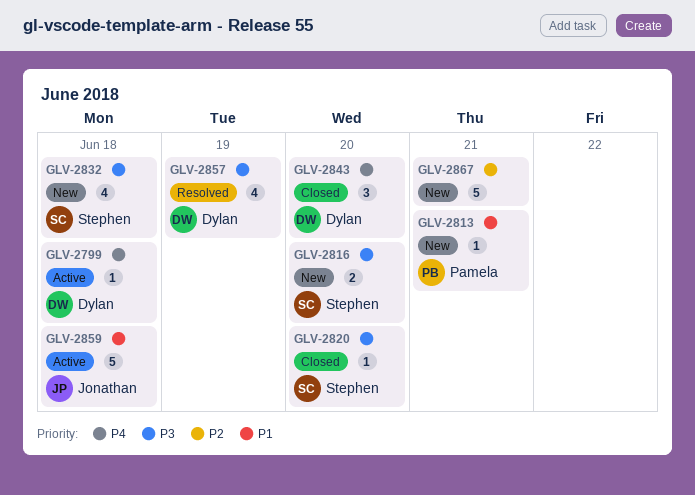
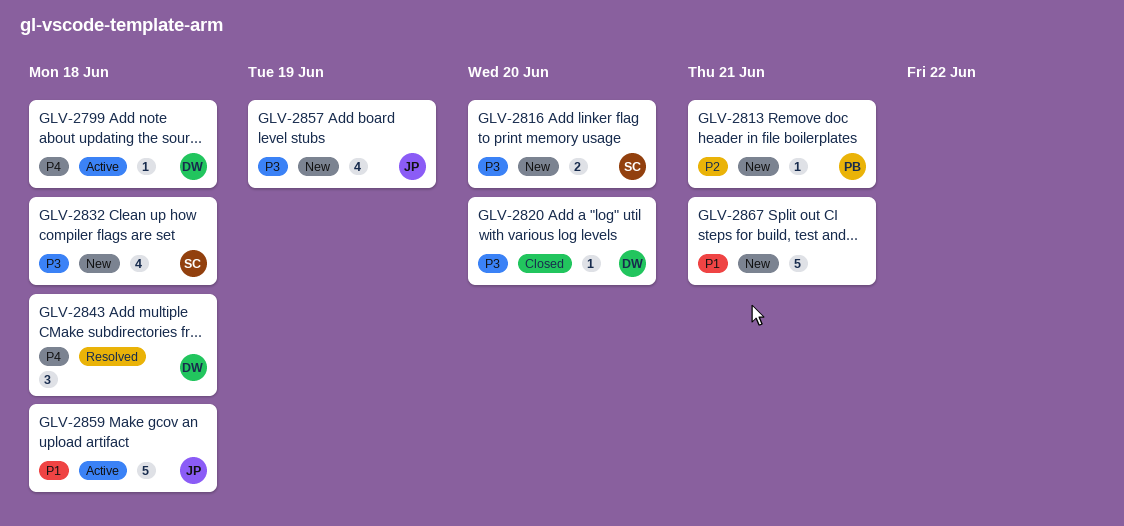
GLV-2813, priority: P1 -> P2
GLV-2820, owner: Stephen -> Dylan
GLV-2843, status: Closed -> Resolved
GLV-2843, due: Jun 20 -> Jun 18
GLV-2857, status: Resolved -> New
GLV-2857, owner: Dylan -> Jonathan
GLV-2867, priority: P2 -> P1

